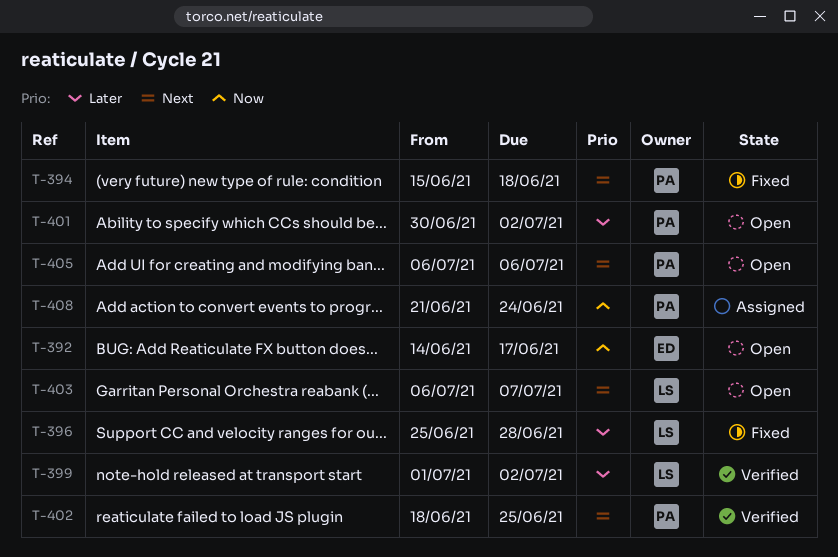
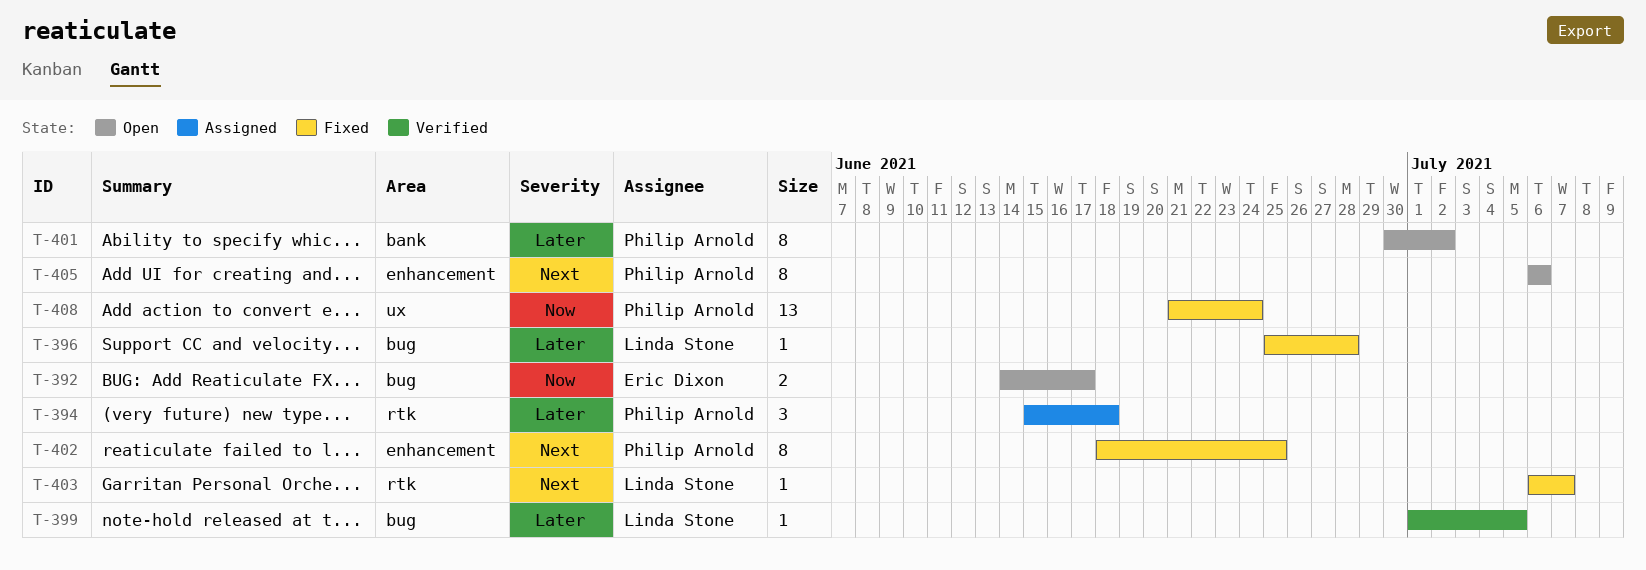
T-394, status: Fixed -> Assigned
T-394, priority: Next -> Later
T-399, due: Jul 2 -> Jul 5
T-402, status: Verified -> Fixed
T-403, status: Open -> Fixed
T-408, status: Assigned -> Fixed

